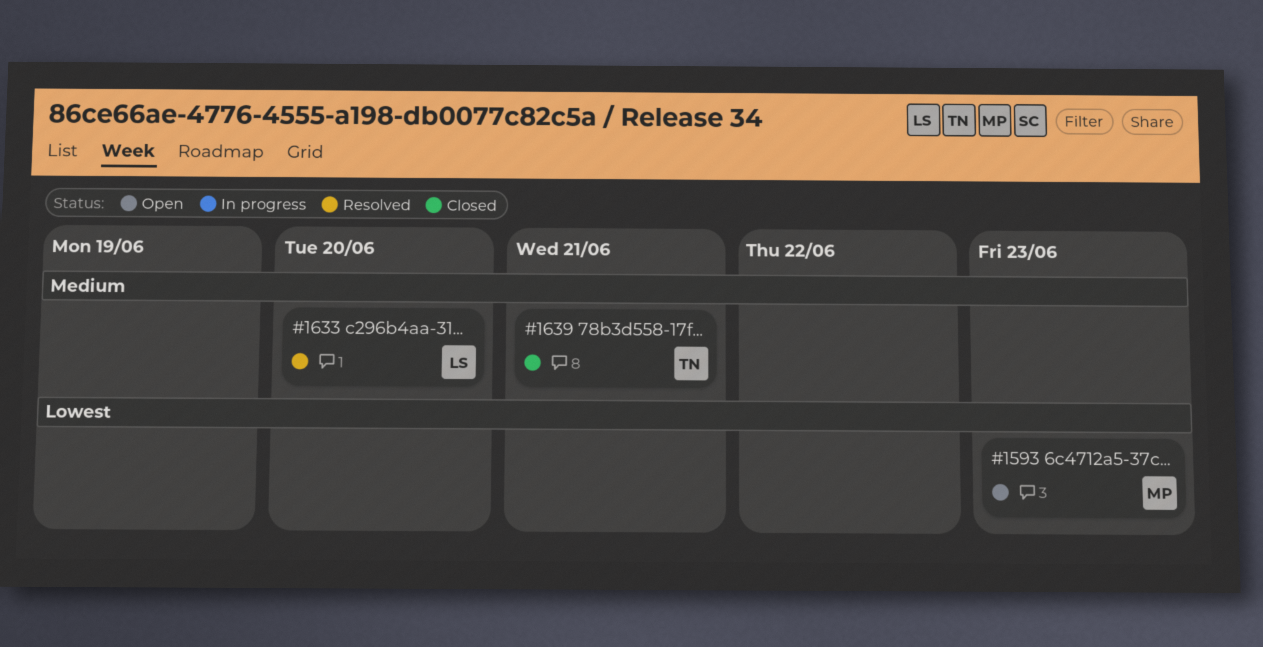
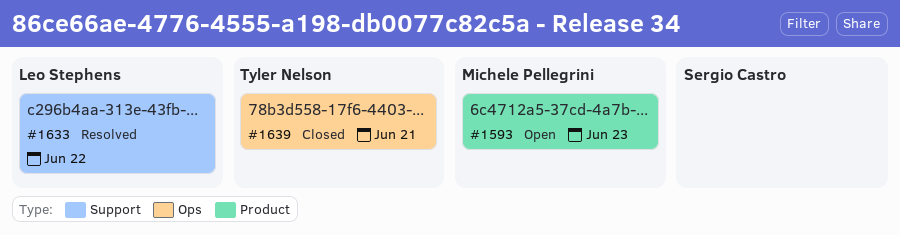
#1633, due: Jun 20 -> Jun 22

